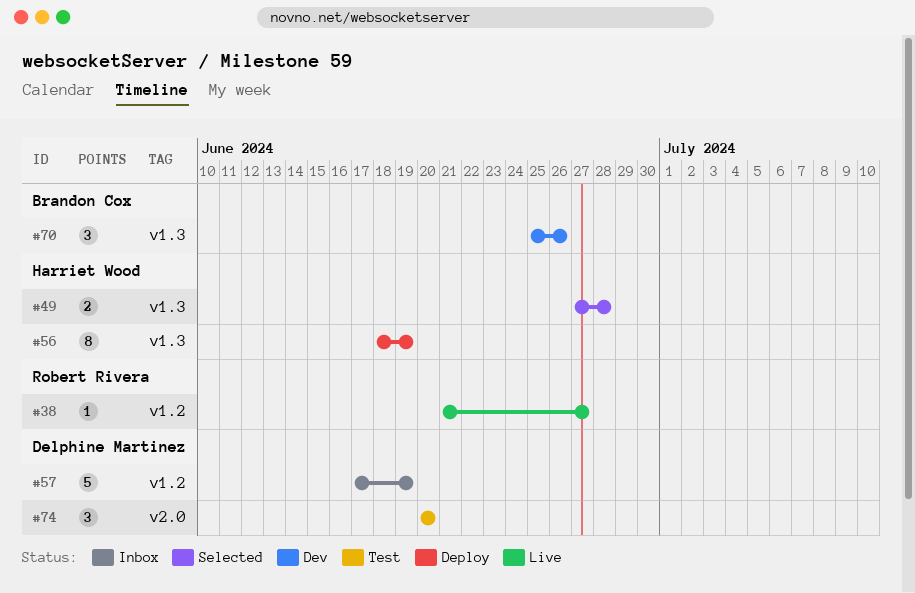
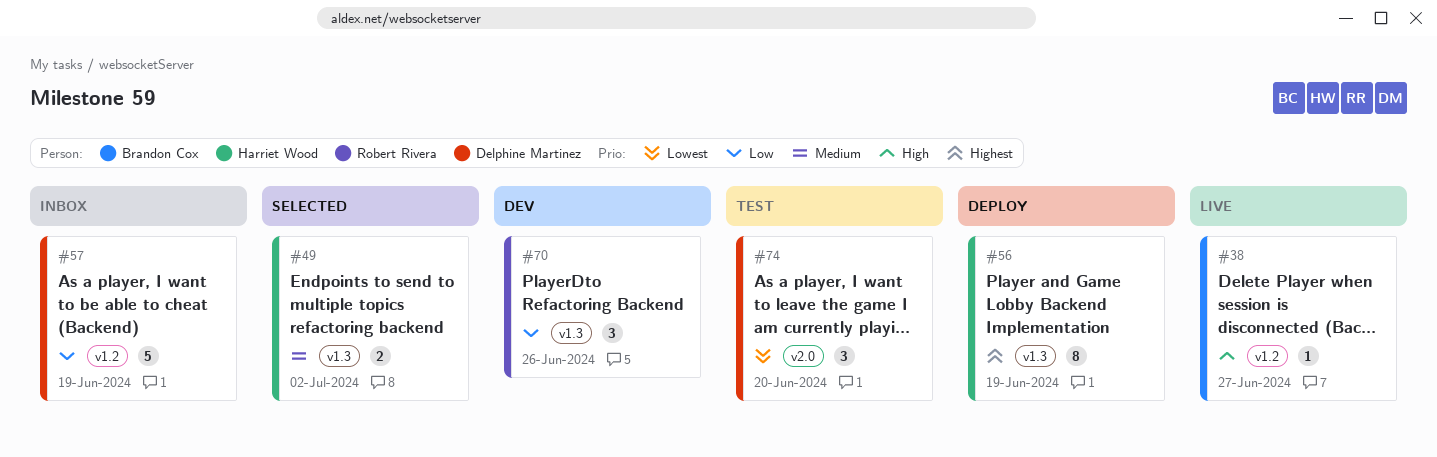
#38, owner: Robert Rivera -> Brandon Cox
#49, due: Jun 28 -> Jul 2
#70, owner: Brandon Cox -> Robert Rivera

